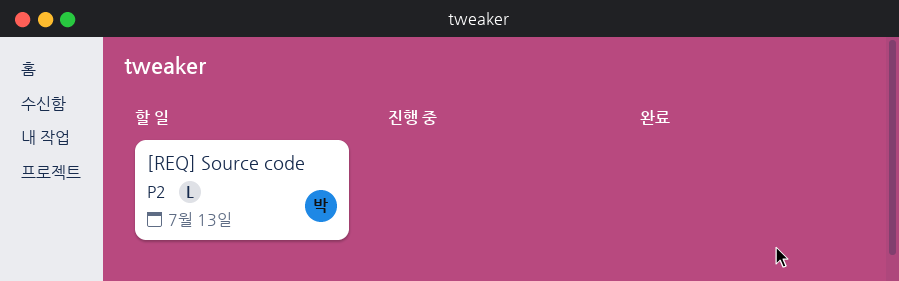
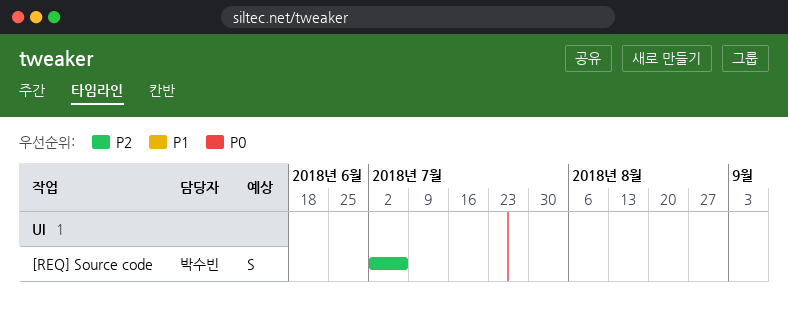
[REQ] Source code, estimate: L -> S
[REQ] Source code, due: Jul 13 -> Jul 6

